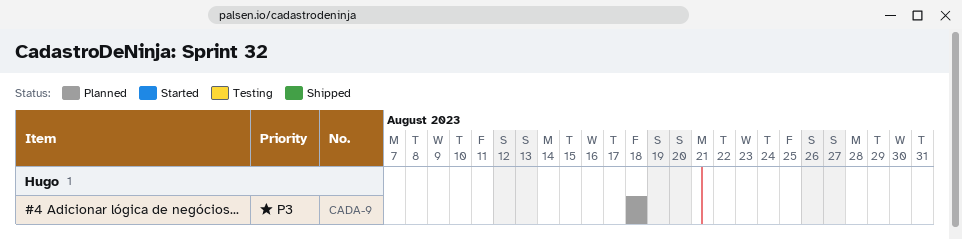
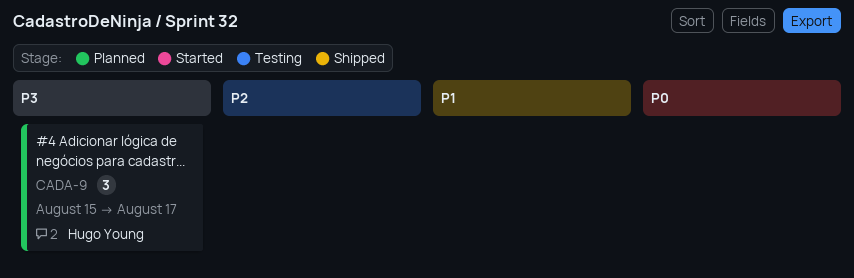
CADA-9, start: Aug 18 -> Aug 15
CADA-9, due: Aug 18 -> Aug 17

